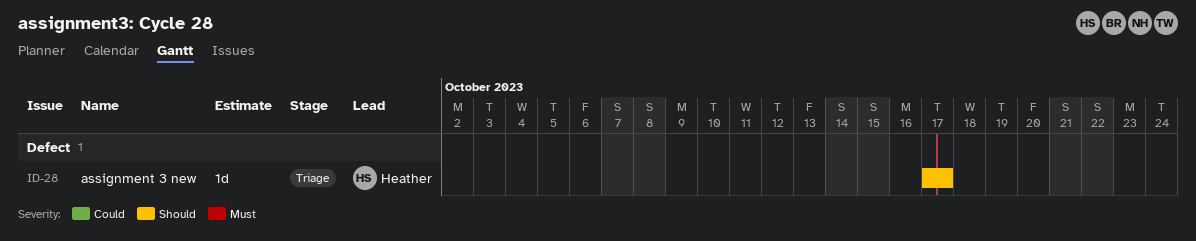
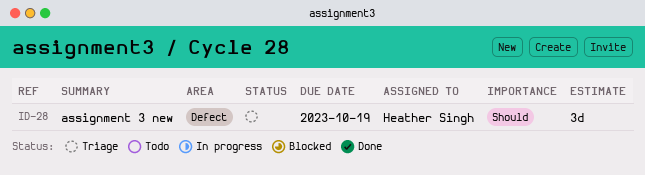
ID-28, estimate: 1d -> 3d
ID-28, due: Oct 17 -> Oct 19

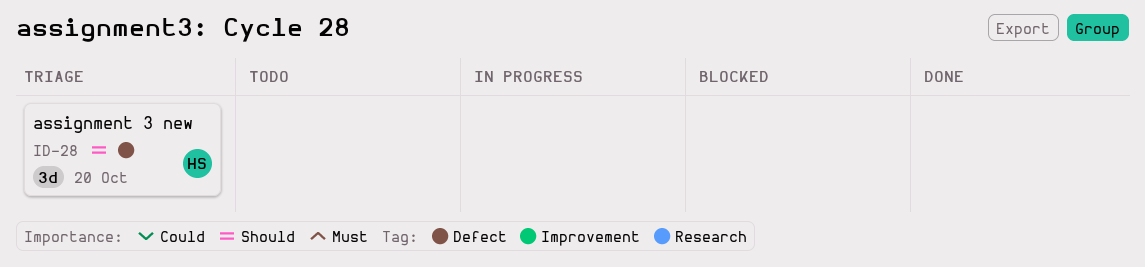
ID-28, due: Oct 19 -> Oct 20

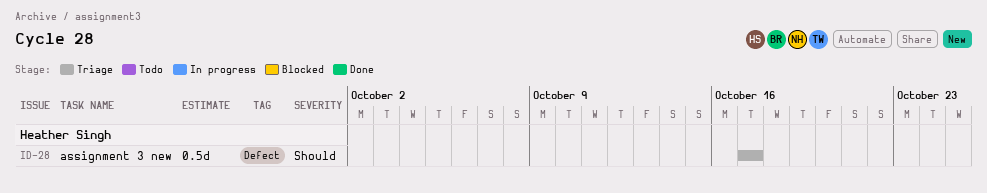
ID-28, estimate: 3d -> 0.5d
ID-28, due: Oct 20 -> Oct 17

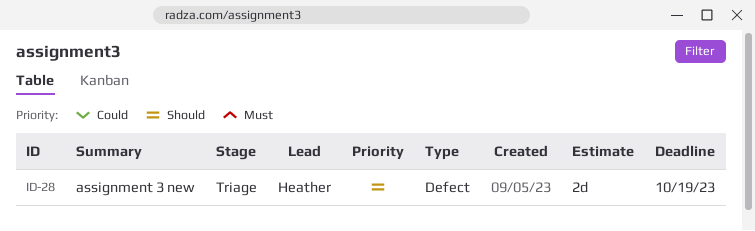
ID-28, estimate: 0.5d -> 2d
ID-28, due: Oct 17 -> Oct 19

